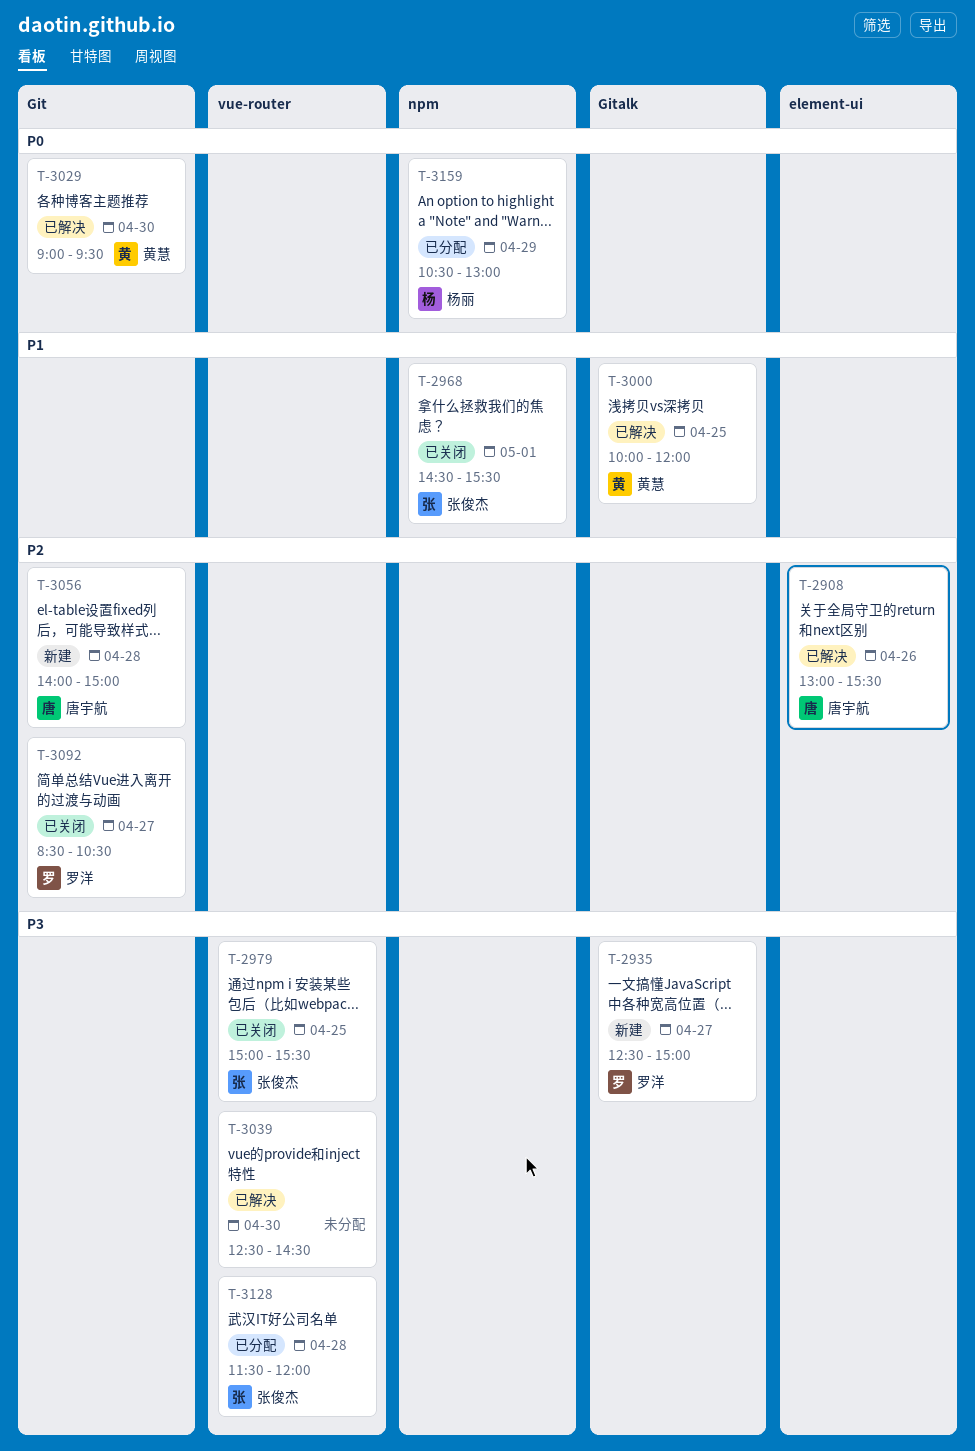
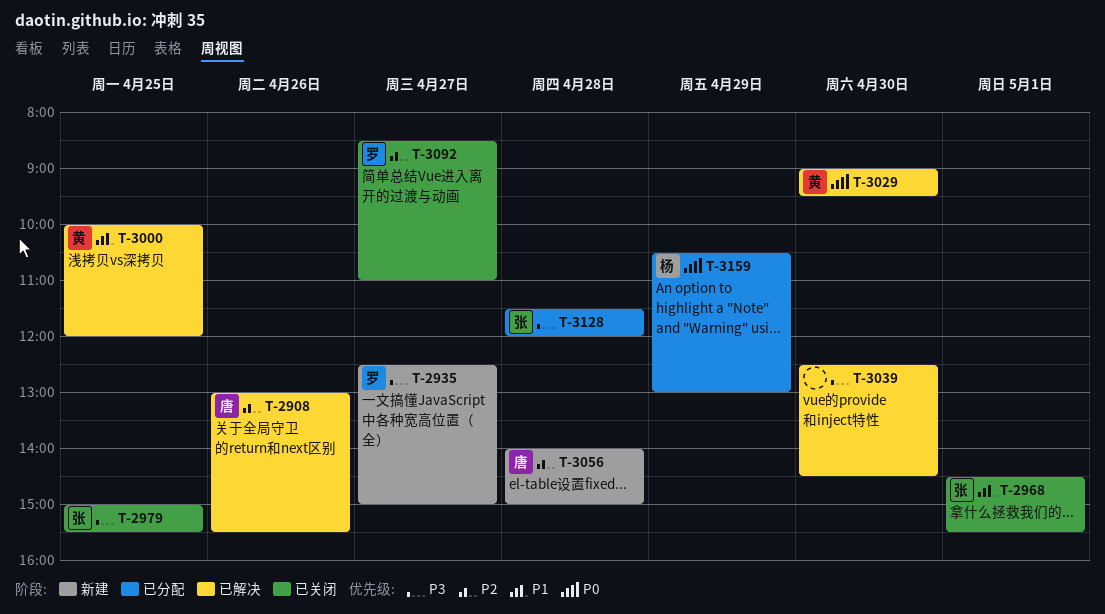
T-3092, ends: 10:30 -> 11:00

